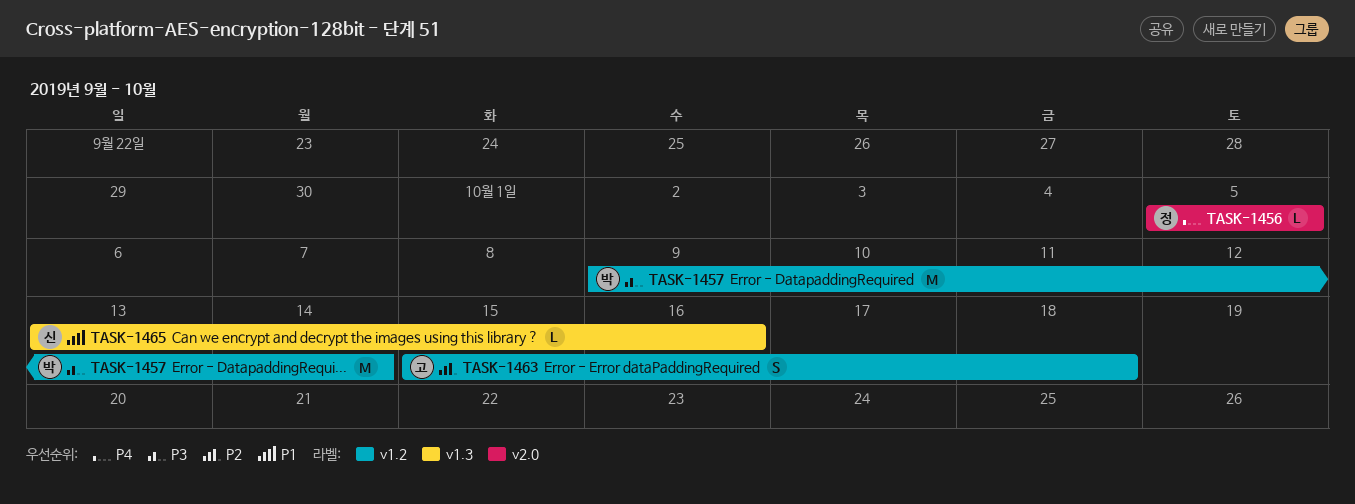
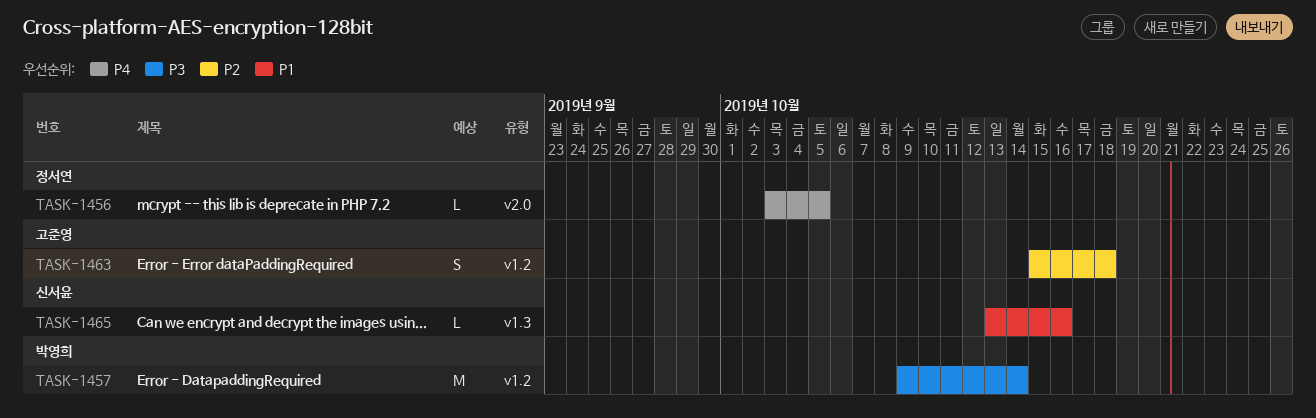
TASK-1456, start: Oct 5 -> Oct 3

